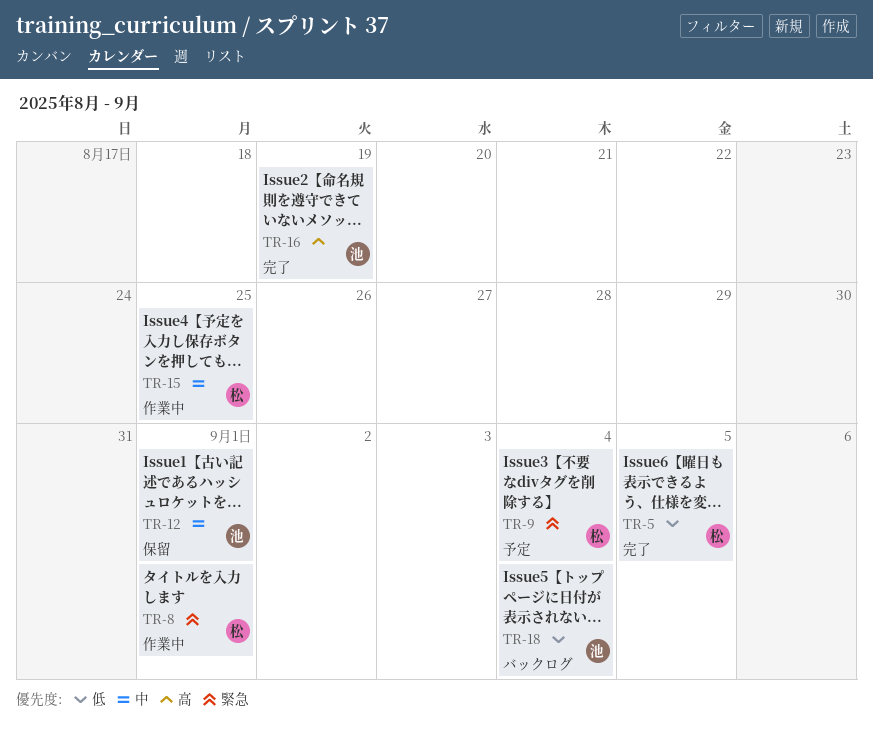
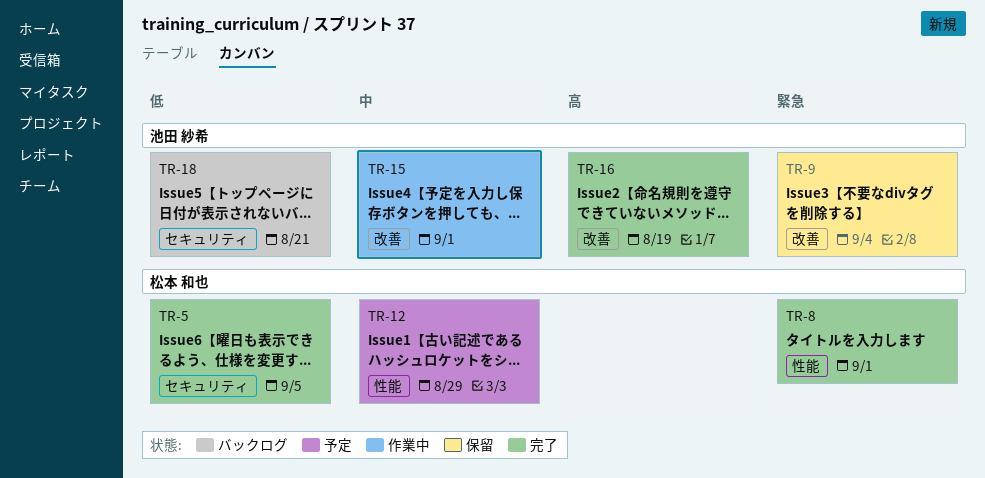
TR-8, status: 作業中 -> 完了
TR-9, status: 予定 -> 保留
TR-9, owner: 松本 和也 -> 池田 紗希
TR-12, status: 保留 -> 予定
TR-12, owner: 池田 紗希 -> 松本 和也
TR-12, due: Sep 1 -> Aug 29
TR-15, owner: 松本 和也 -> 池田 紗希
TR-15, due: Aug 25 -> Sep 1
TR-18, due: Sep 4 -> Aug 21

